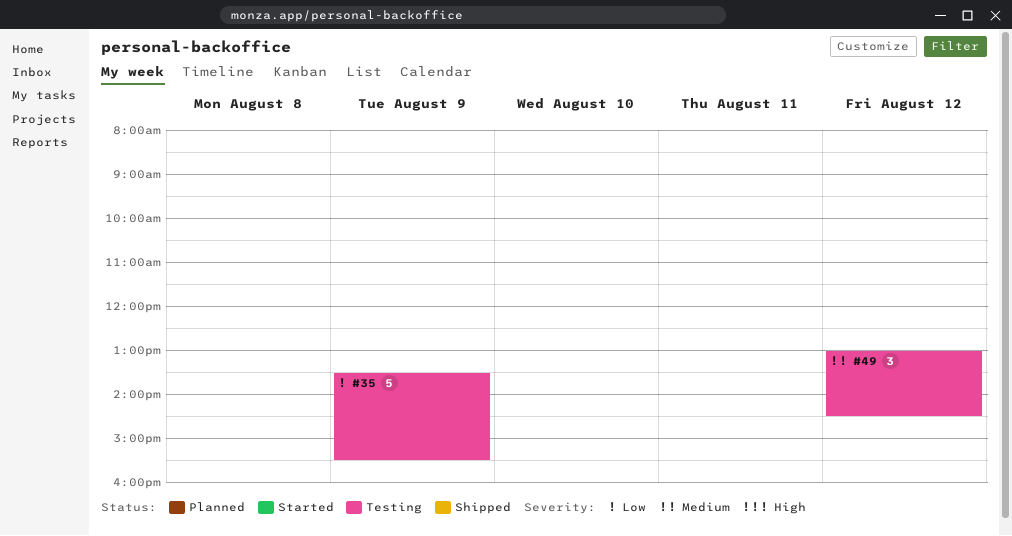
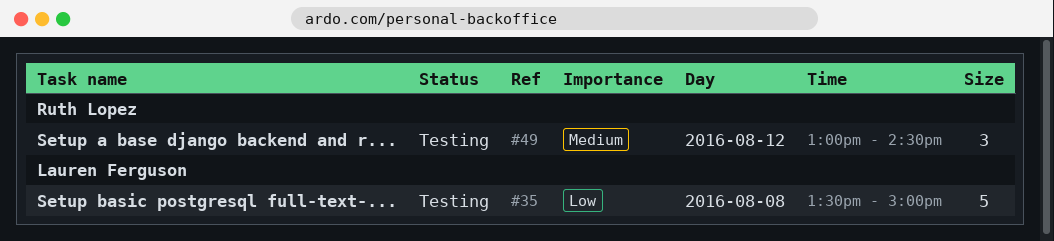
#35, day: Aug 9 -> Aug 8
#35, ends: 15:30 -> 15:00

